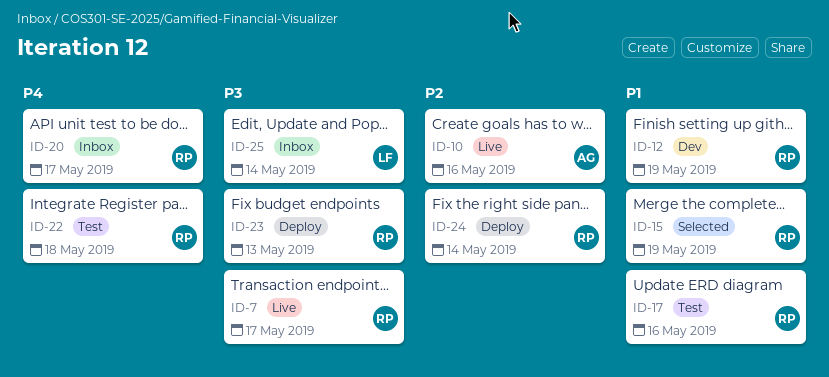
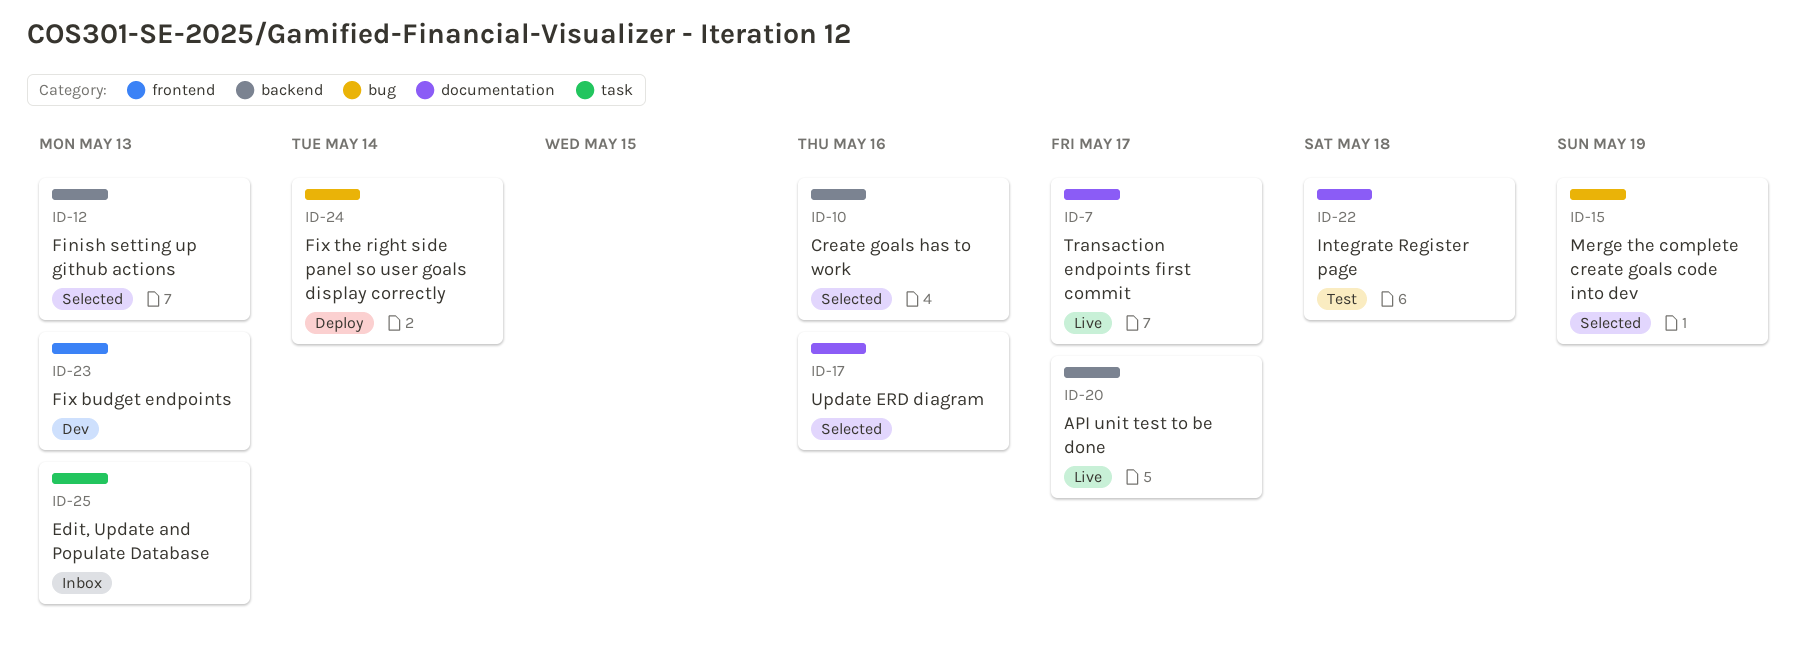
ID-10, status: Live -> Selected
ID-12, status: Dev -> Selected
ID-12, due: May 19 -> May 13
ID-17, status: Test -> Selected
ID-20, status: Inbox -> Live
ID-23, status: Deploy -> Dev
ID-25, due: May 14 -> May 13

